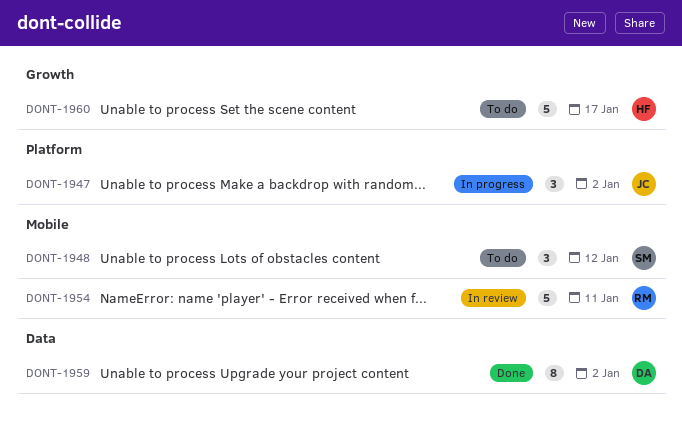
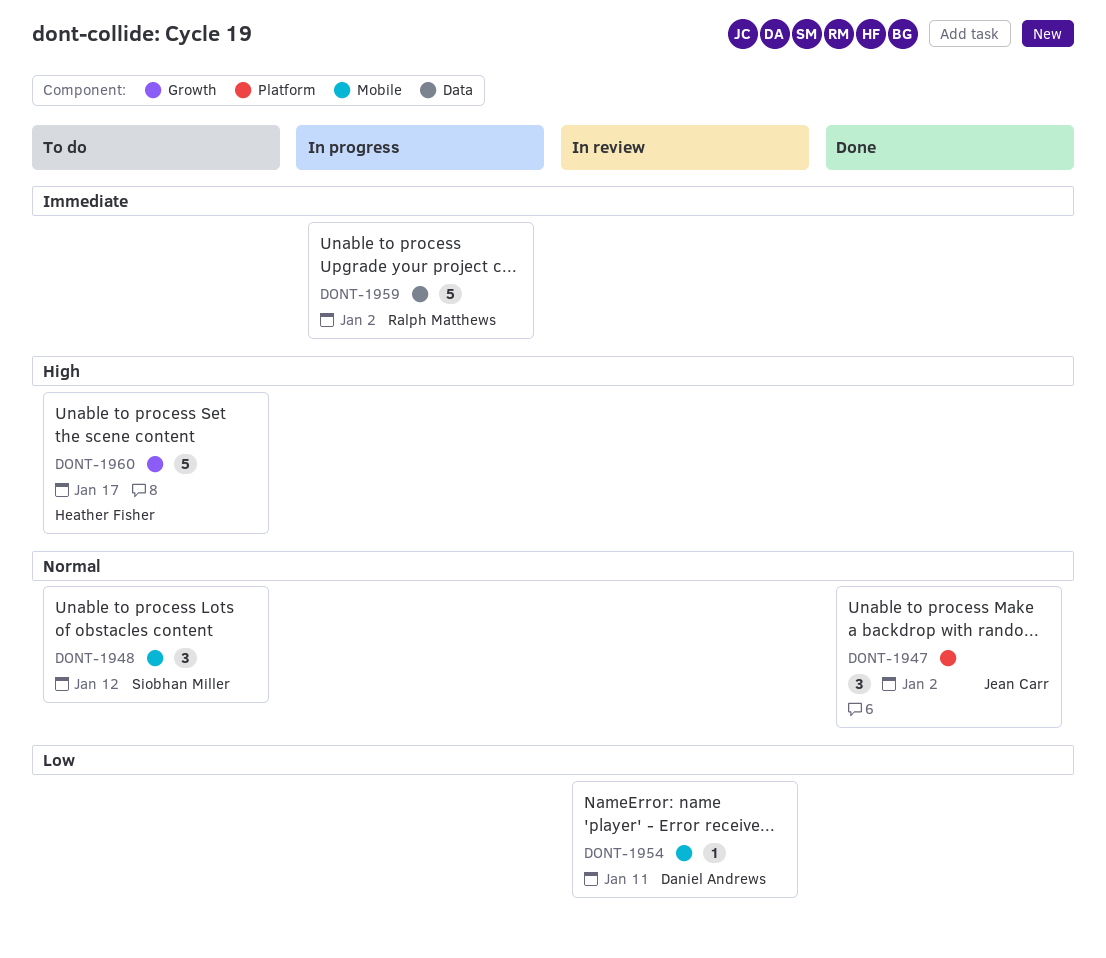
DONT-1947, status: In progress -> Done
DONT-1954, owner: Ralph Matthews -> Daniel Andrews
DONT-1954, estimate: 5 -> 1
DONT-1959, status: Done -> In progress
DONT-1959, owner: Daniel Andrews -> Ralph Matthews
DONT-1959, estimate: 8 -> 5

